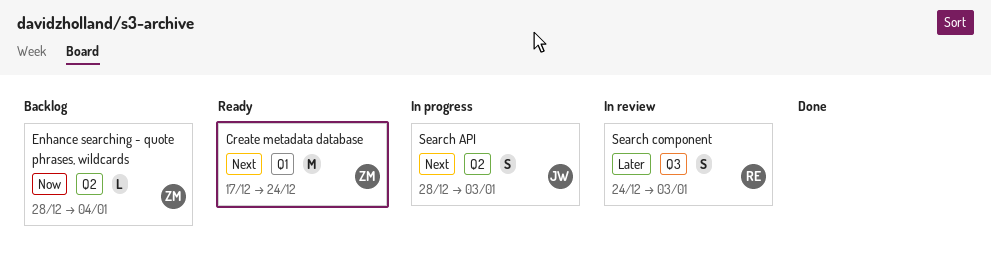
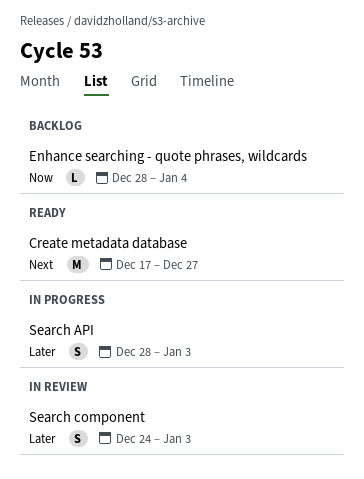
Create metadata database, due: Dec 24 -> Dec 27
Search API, priority: Next -> Later

